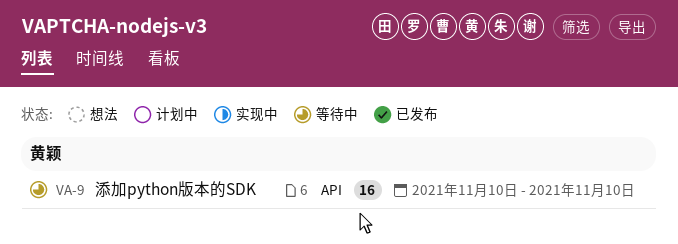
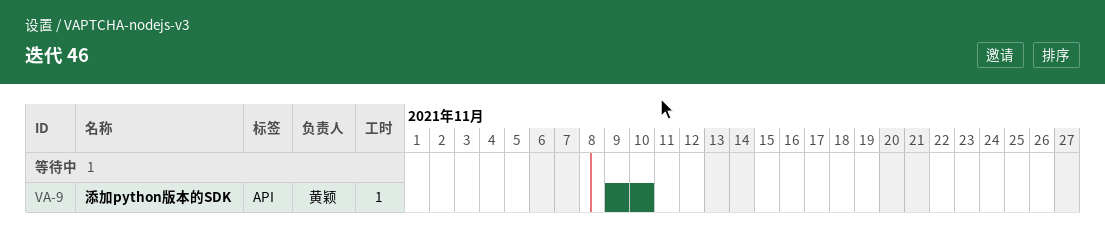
VA-9, estimate: 16 -> 1
VA-9, start: Nov 10 -> Nov 9

